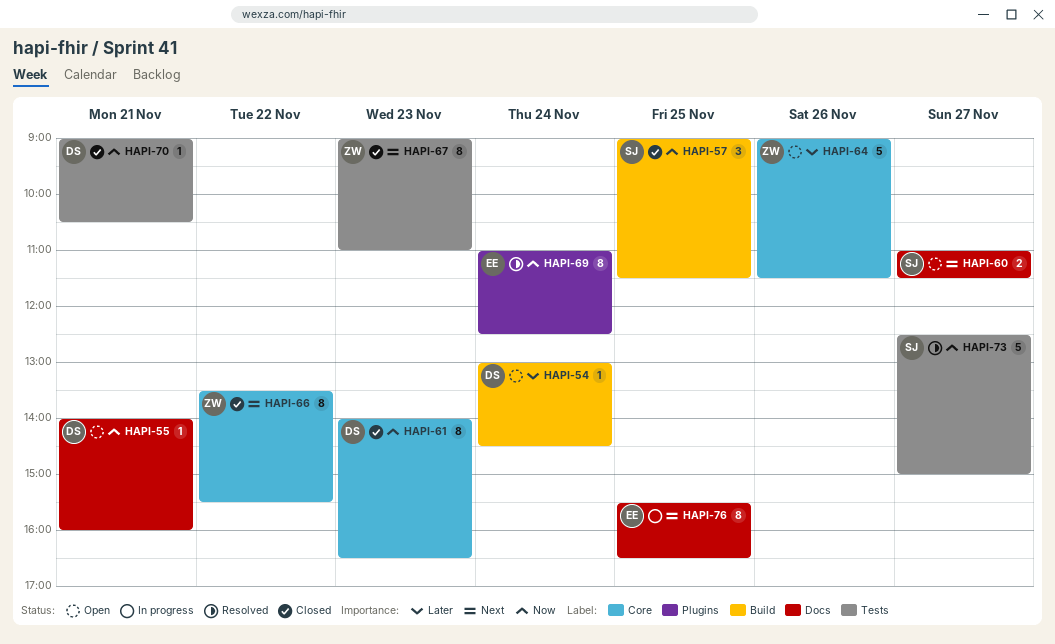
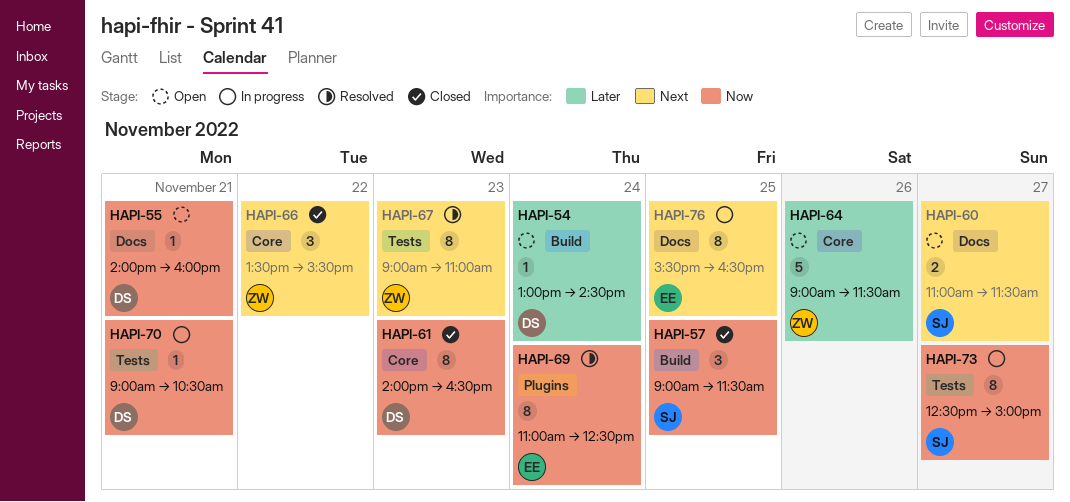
HAPI-66, estimate: 8 -> 3
HAPI-67, status: Closed -> Resolved
HAPI-70, status: Closed -> In progress
HAPI-73, status: Resolved -> In progress
HAPI-73, estimate: 5 -> 8

